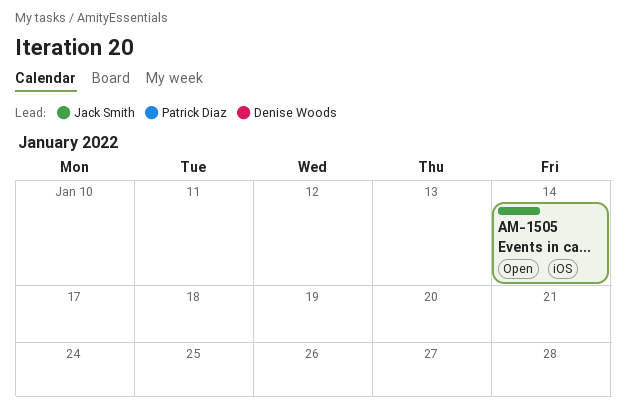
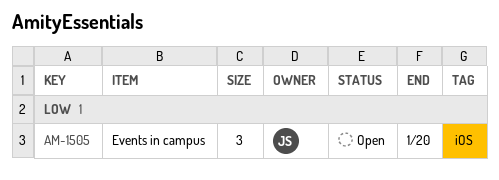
AM-1505, due: Jan 14 -> Jan 20

